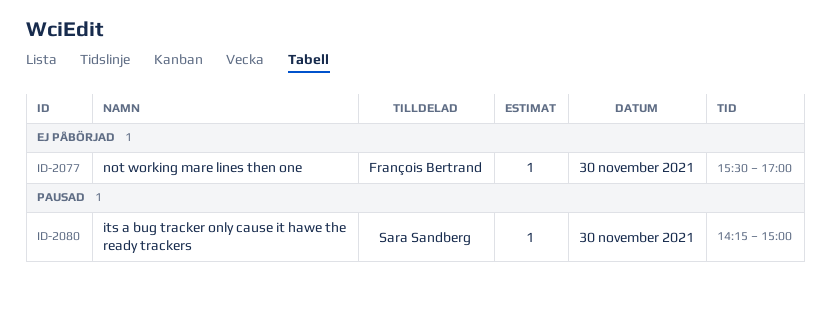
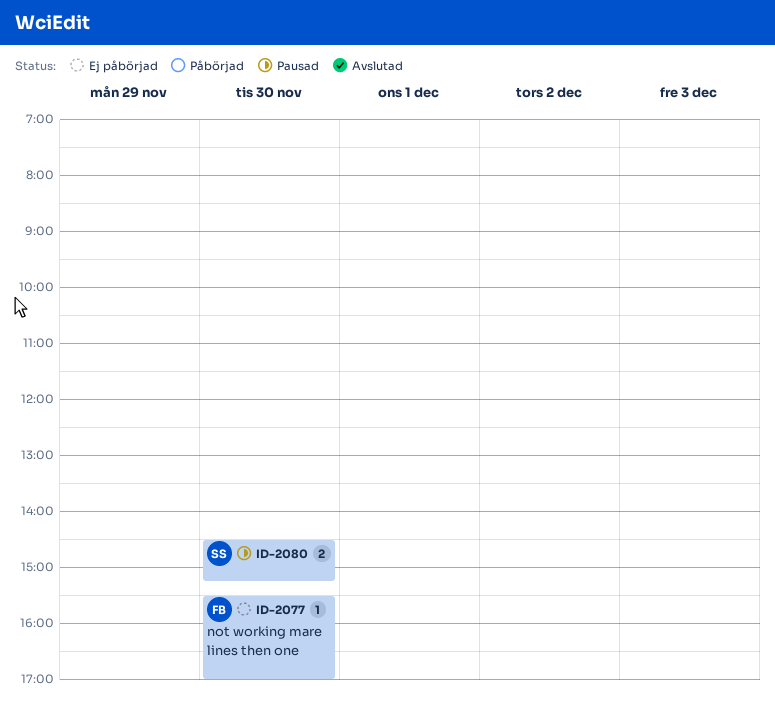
ID-2080, estimate: 1 -> 2
ID-2080, begins: 14:15 -> 14:30
ID-2080, ends: 15:00 -> 15:15

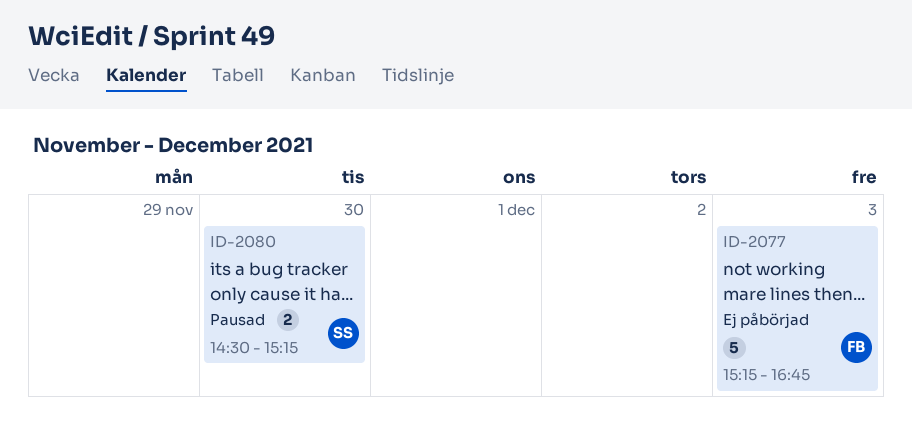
ID-2077, estimate: 1 -> 5
ID-2077, day: Nov 30 -> Dec 3
ID-2077, begins: 15:30 -> 15:15
ID-2077, ends: 17:00 -> 16:45

